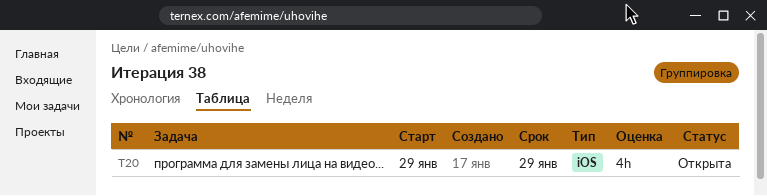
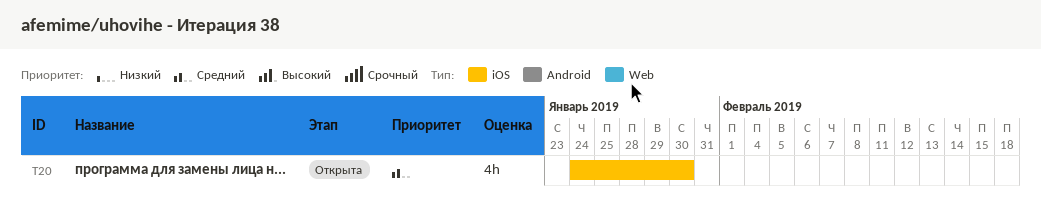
T20, start: Jan 29 -> Jan 24
T20, due: Jan 29 -> Jan 30

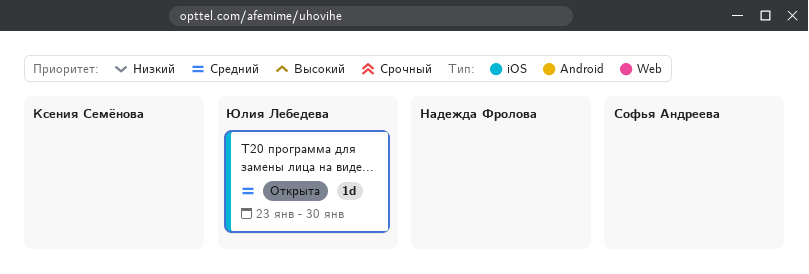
T20, estimate: 4h -> 1d
T20, start: Jan 24 -> Jan 23

